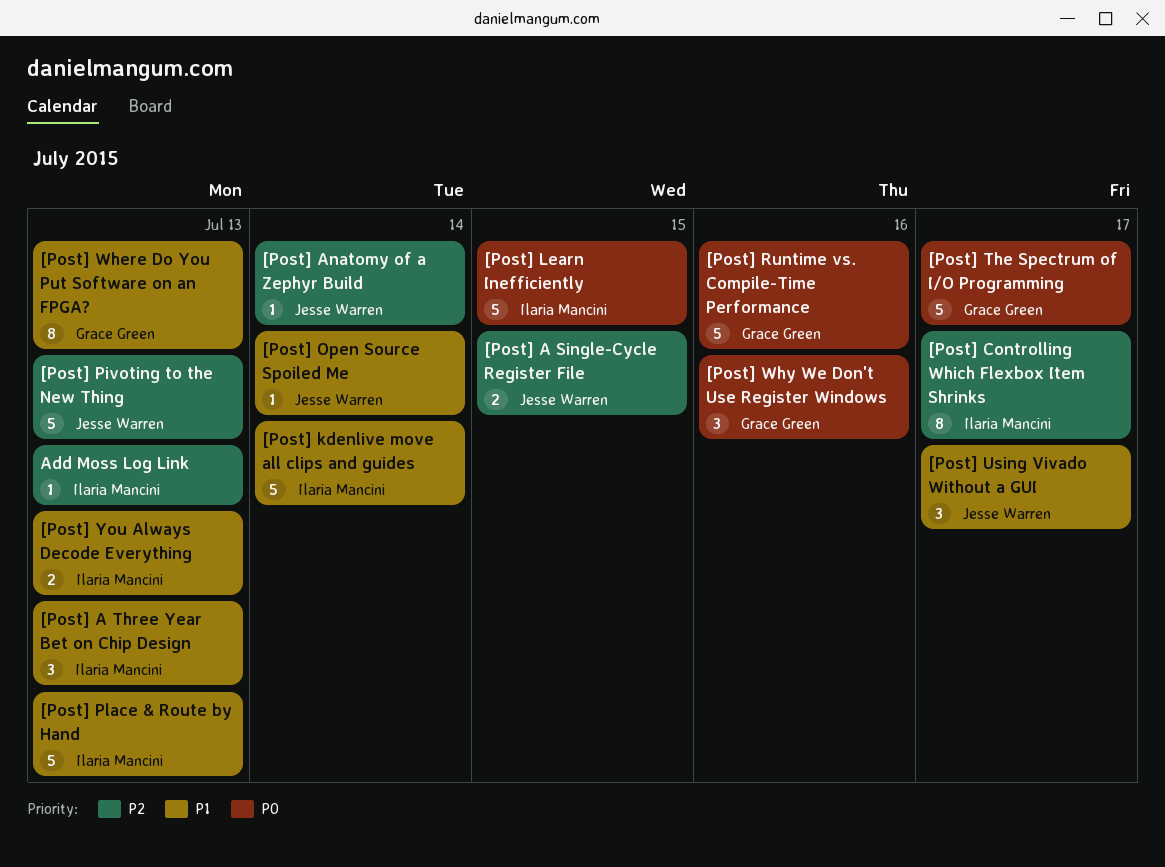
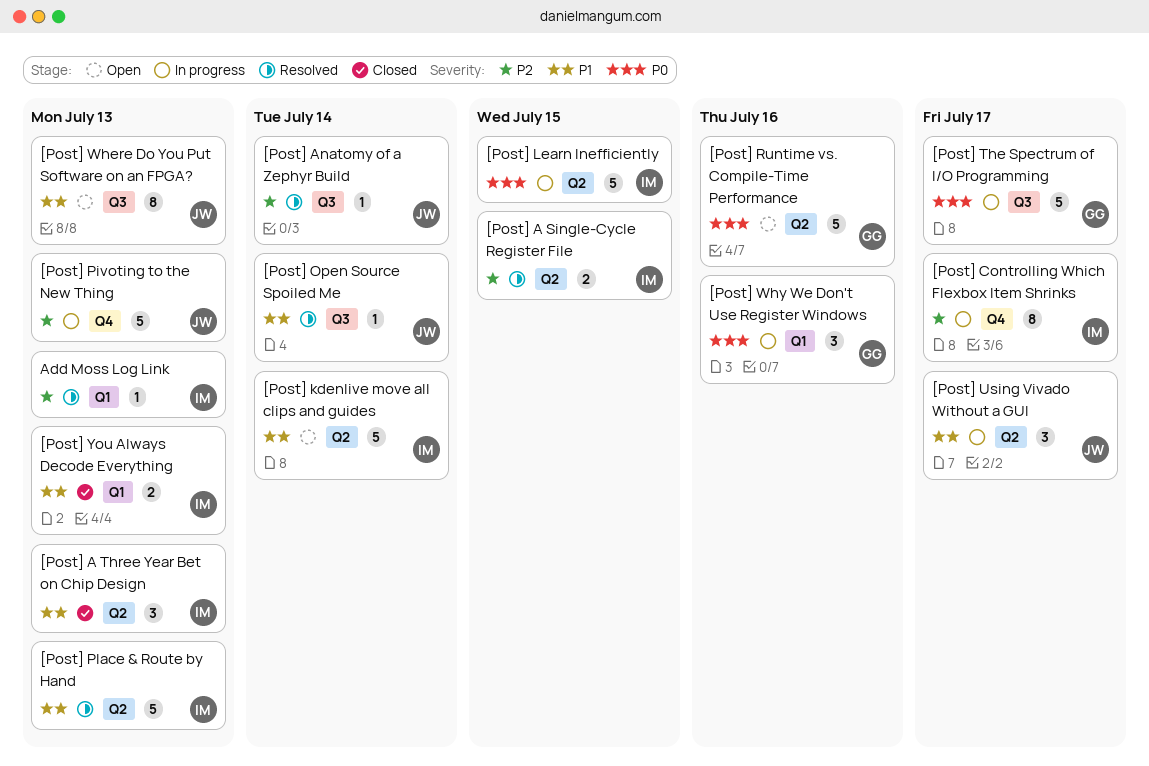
[Post] A Single-Cycle Register File, owner: Jesse Warren -> Ilaria Mancini
[Post] Where Do You Put Software on an FPGA?, owner: Grace Green -> Jesse Warren

